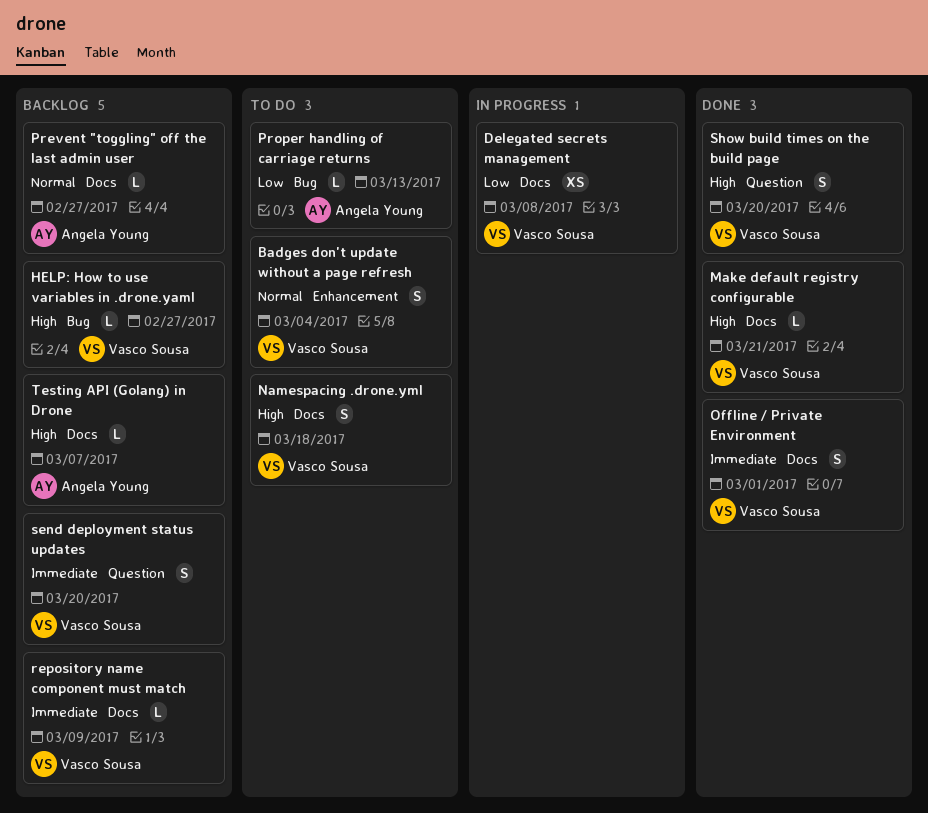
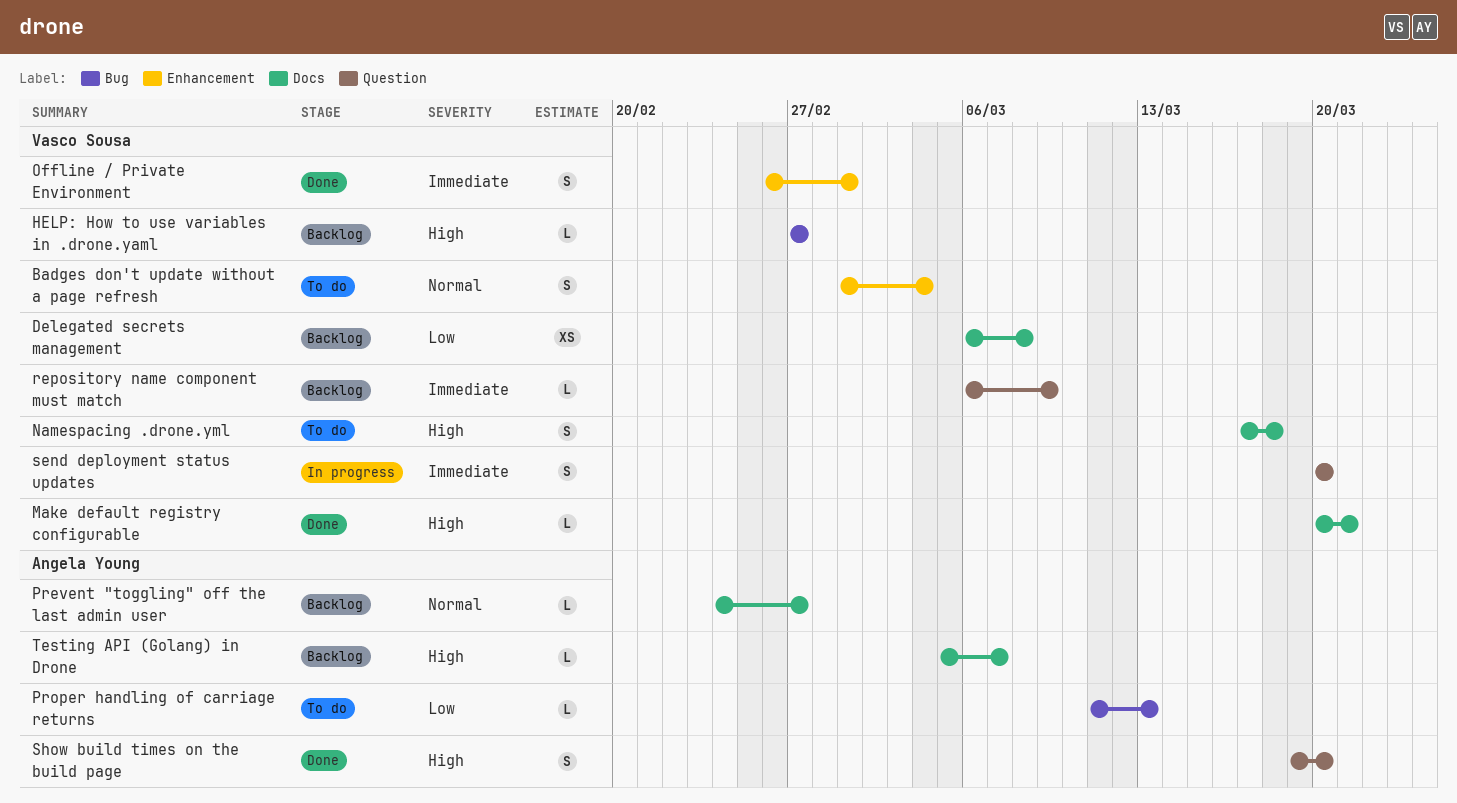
Delegated secrets management, status: In progress -> Backlog
Offline / Private Environment, label: Docs -> Enhancement
repository name component must match, label: Docs -> Question
send deployment status updates, status: Backlog -> In progress
Show build times on the build page, owner: Vasco Sousa -> Angela Young

